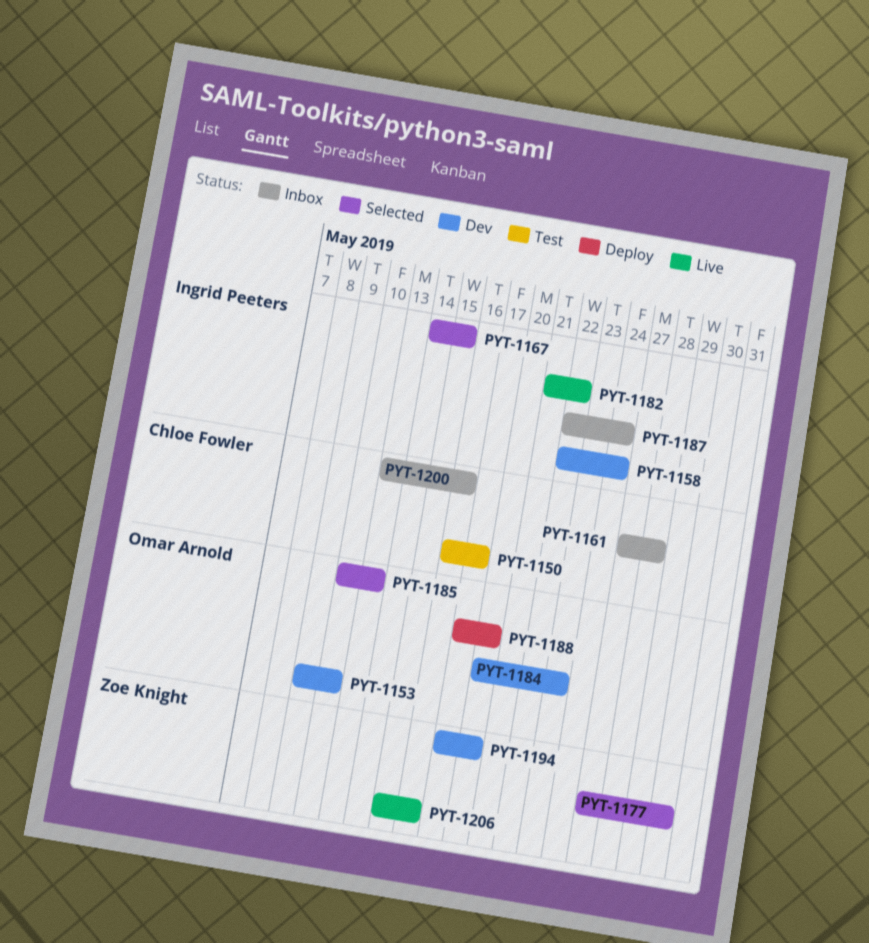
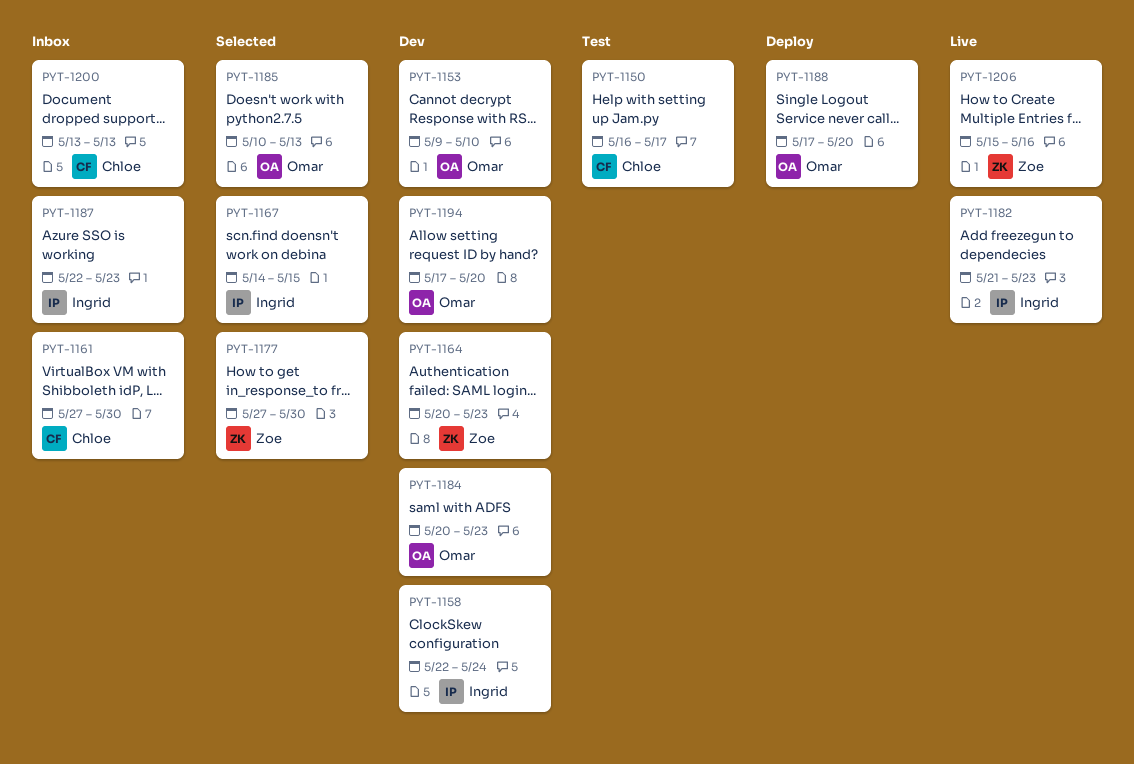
PYT-1161, due: May 28 -> May 30
PYT-1164: none -> present
PYT-1182, due: May 22 -> May 23
PYT-1187, due: May 24 -> May 23
PYT-1194, owner: Zoe Knight -> Omar Arnold
PYT-1200, due: May 16 -> May 13

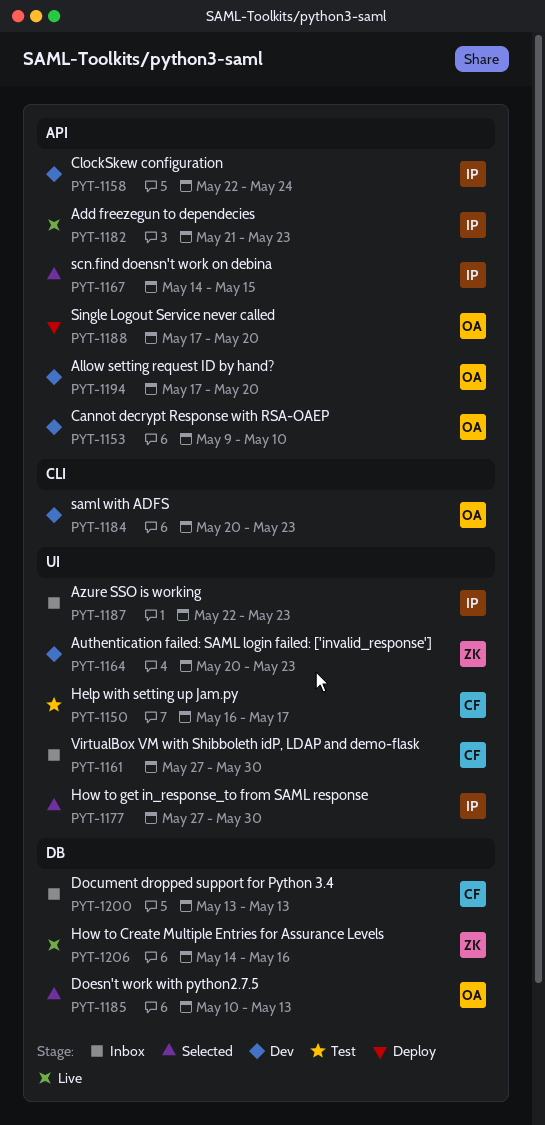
PYT-1177, owner: Zoe -> Ingrid
PYT-1206, start: May 15 -> May 14

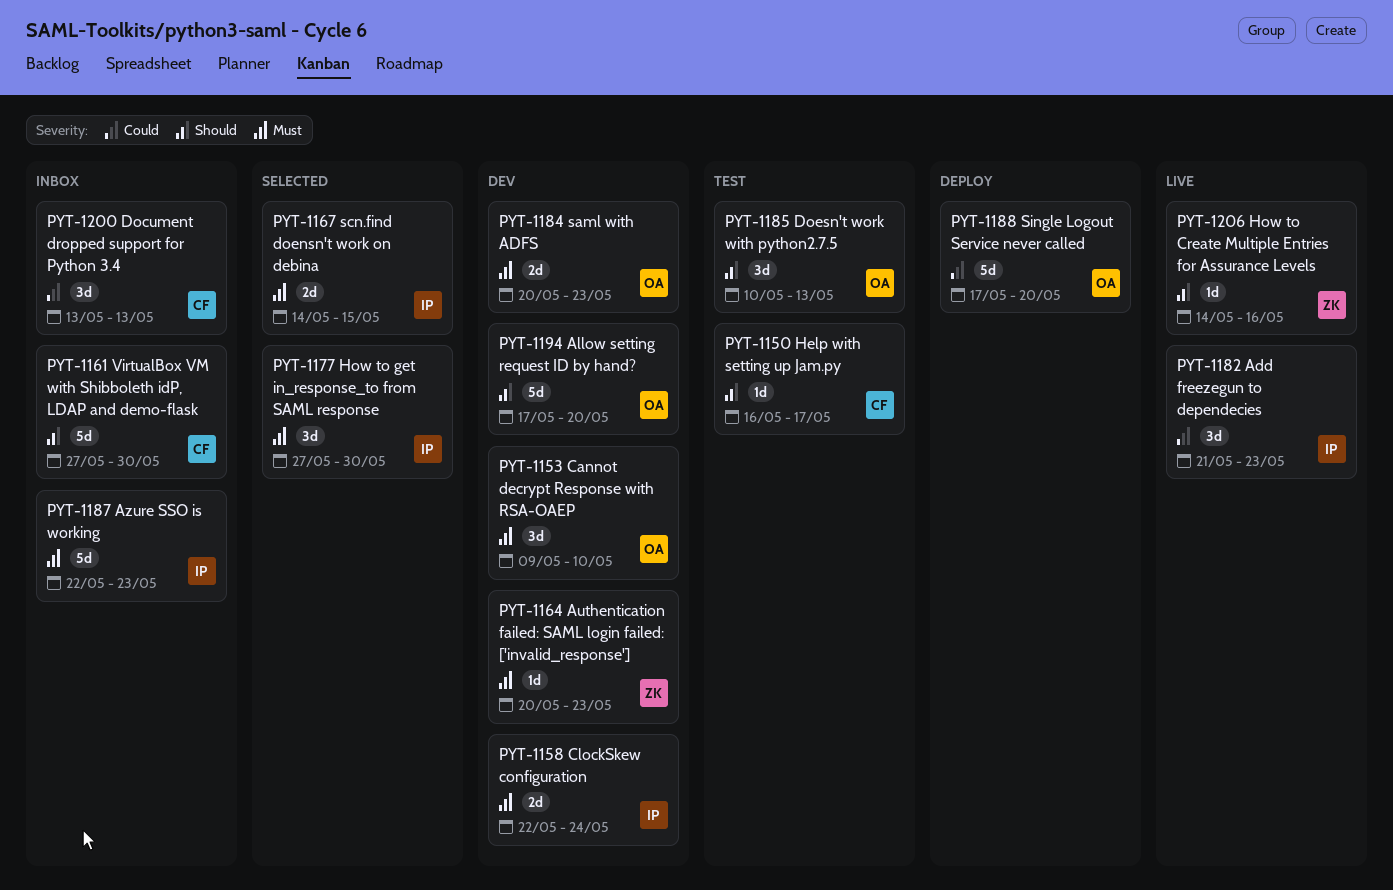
PYT-1185, status: Selected -> Test

